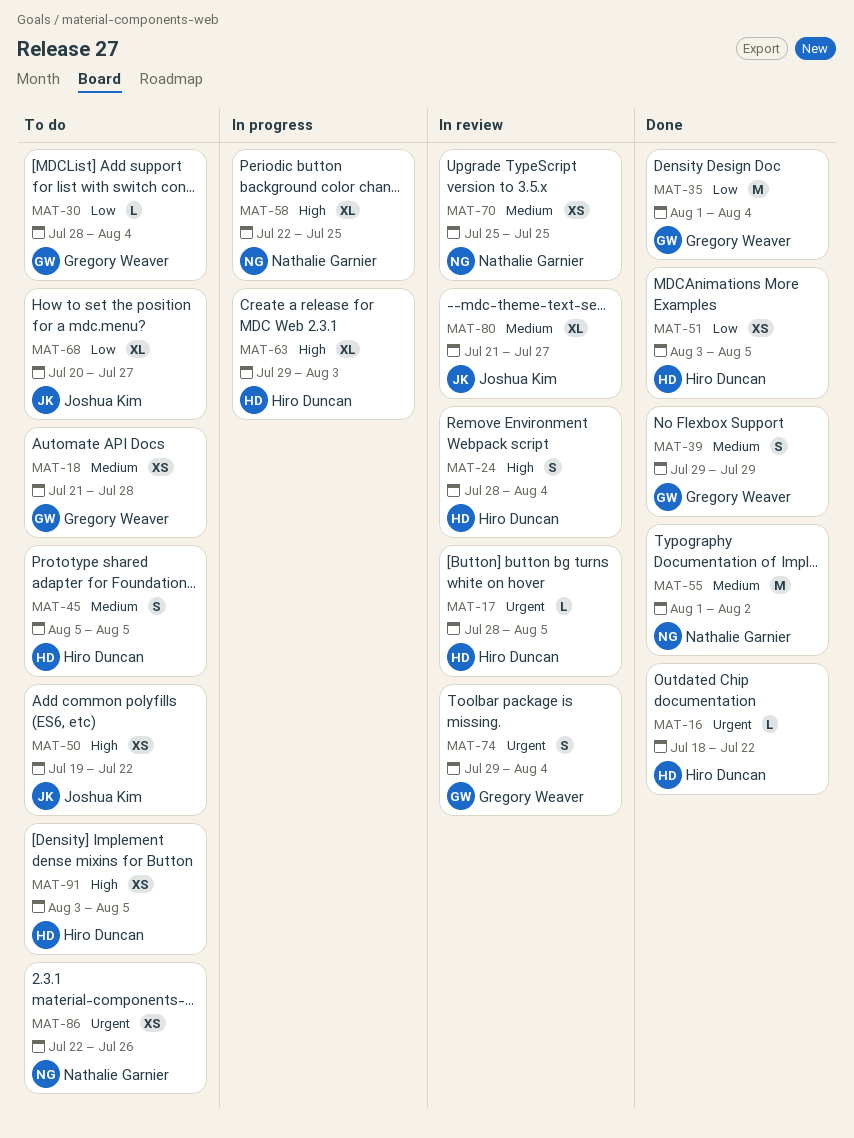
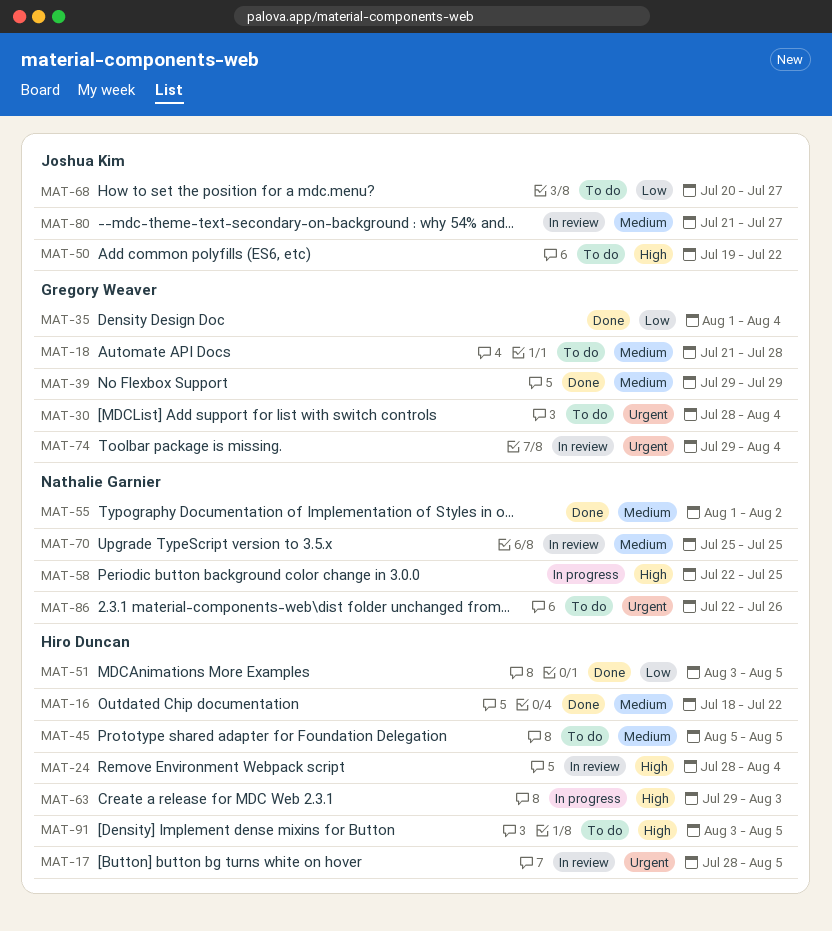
MAT-16, priority: Urgent -> Medium
MAT-30, priority: Low -> Urgent

